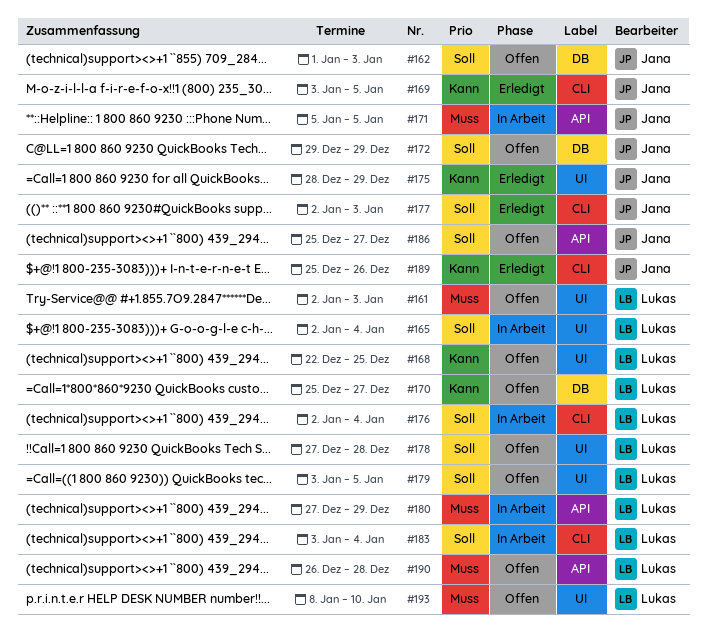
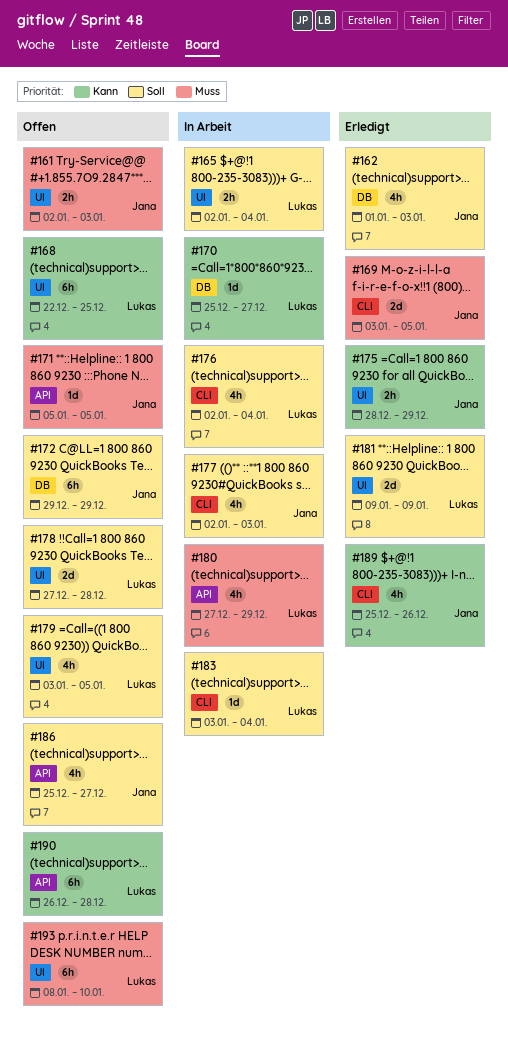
#161, owner: Lukas -> Jana
#162, status: Offen -> Erledigt
#169, priority: Kann -> Muss
#170, status: Offen -> In Arbeit
#171, status: In Arbeit -> Offen
#177, status: Erledigt -> In Arbeit
#181: none -> present
#190, priority: Muss -> Kann

